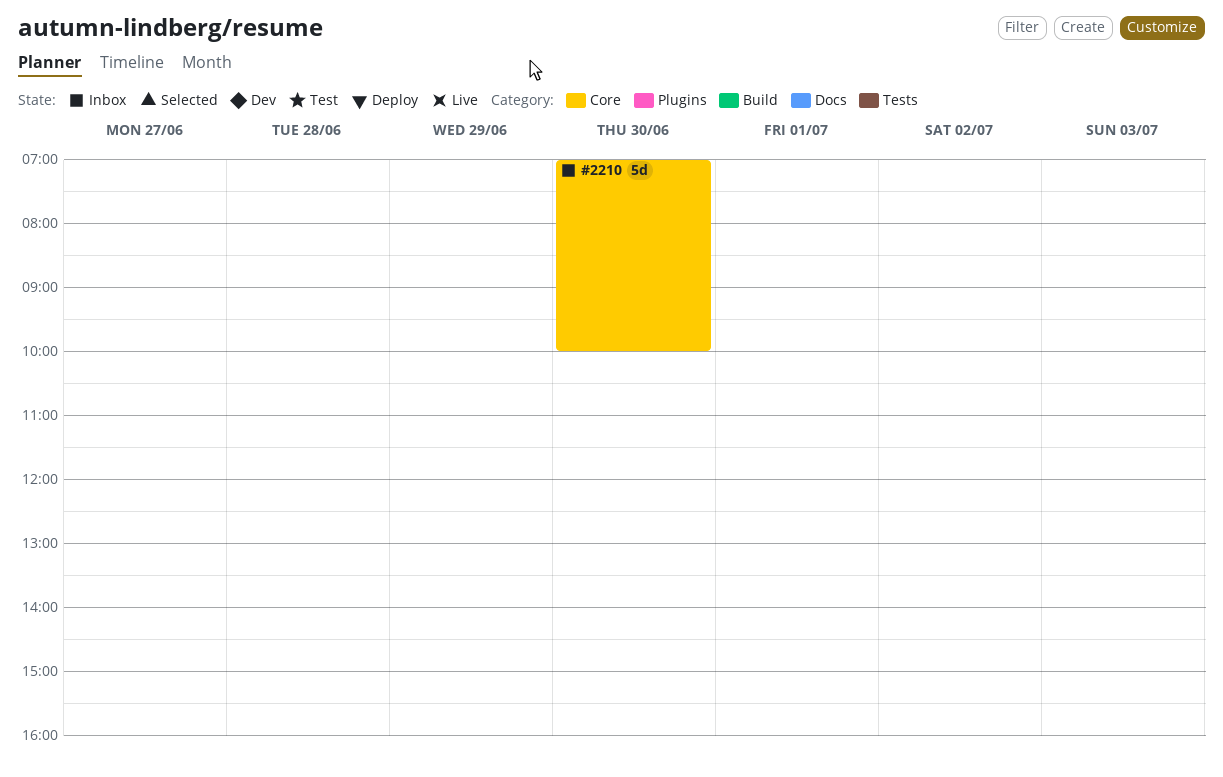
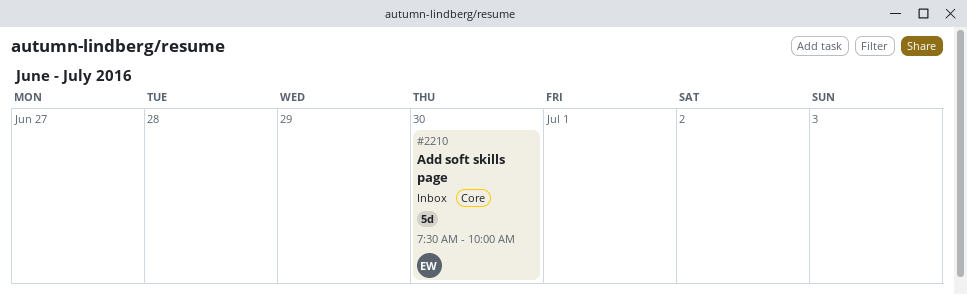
#2210, begins: 07:00 -> 07:30

